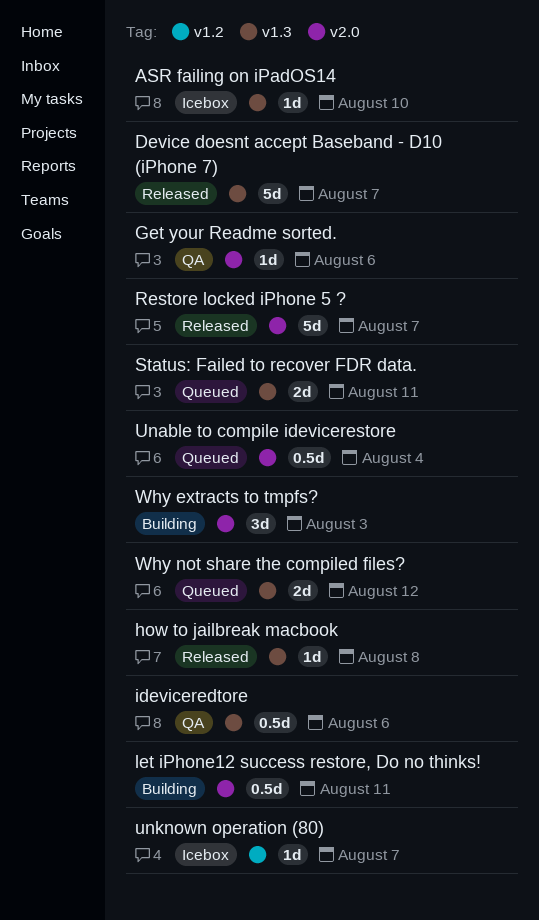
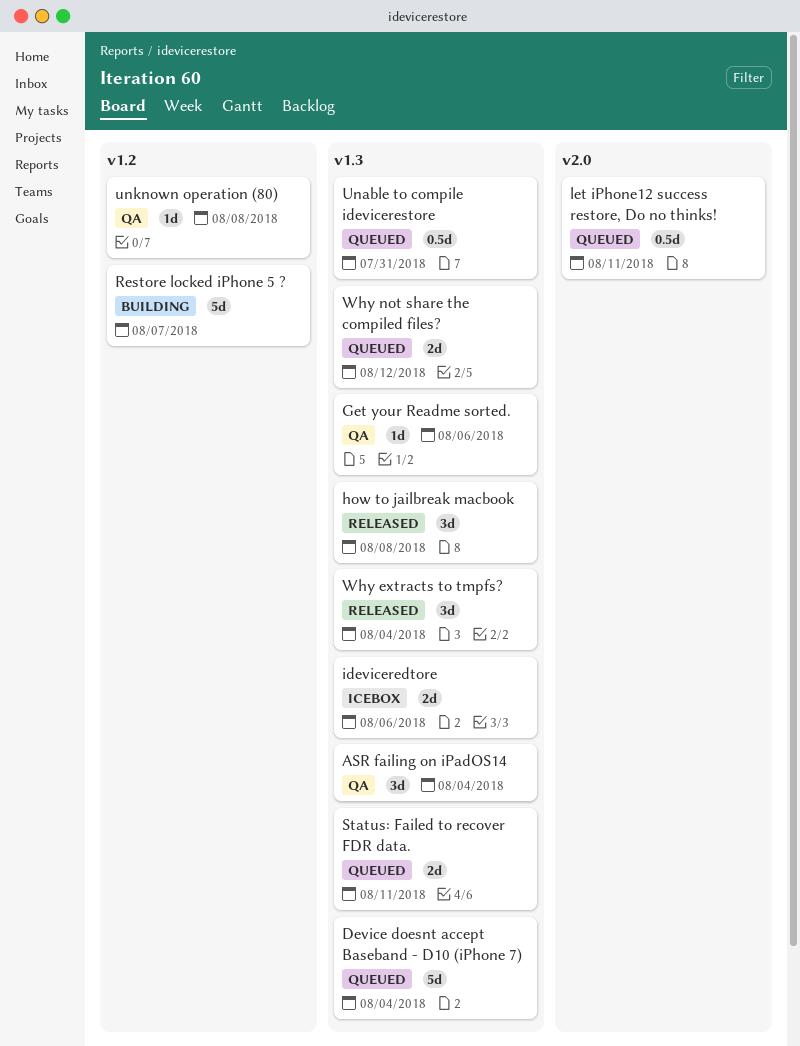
ASR failing on iPadOS14, status: Icebox -> QA
ASR failing on iPadOS14, estimate: 1d -> 3d
ASR failing on iPadOS14, due: Aug 10 -> Aug 4
Device doesnt accept Baseband - D10 (iPhone 7), status: Released -> Queued
Device doesnt accept Baseband - D10 (iPhone 7), due: Aug 7 -> Aug 4
Get your Readme sorted., label: v2.0 -> v1.3
how to jailbreak macbook, estimate: 1d -> 3d
ideviceredtore, status: QA -> Icebox
ideviceredtore, estimate: 0.5d -> 2d
let iPhone12 success restore, Do no thinks!, status: Building -> Queued
Restore locked iPhone 5 ?, status: Released -> Building
Restore locked iPhone 5 ?, label: v2.0 -> v1.2
Unable to compile idevicerestore, label: v2.0 -> v1.3
Unable to compile idevicerestore, due: Aug 4 -> Jul 31
unknown operation (80), status: Icebox -> QA
unknown operation (80), due: Aug 7 -> Aug 8
Why extracts to tmpfs?, status: Building -> Released
Why extracts to tmpfs?, label: v2.0 -> v1.3
Why extracts to tmpfs?, due: Aug 3 -> Aug 4

